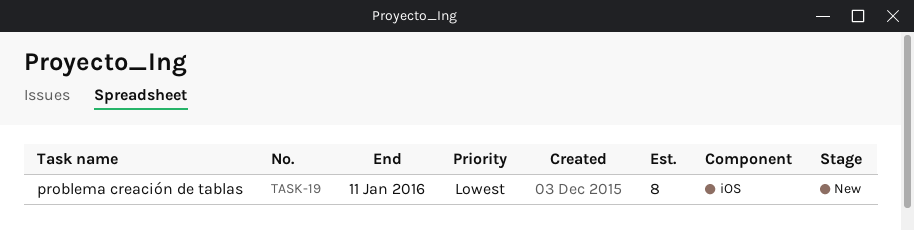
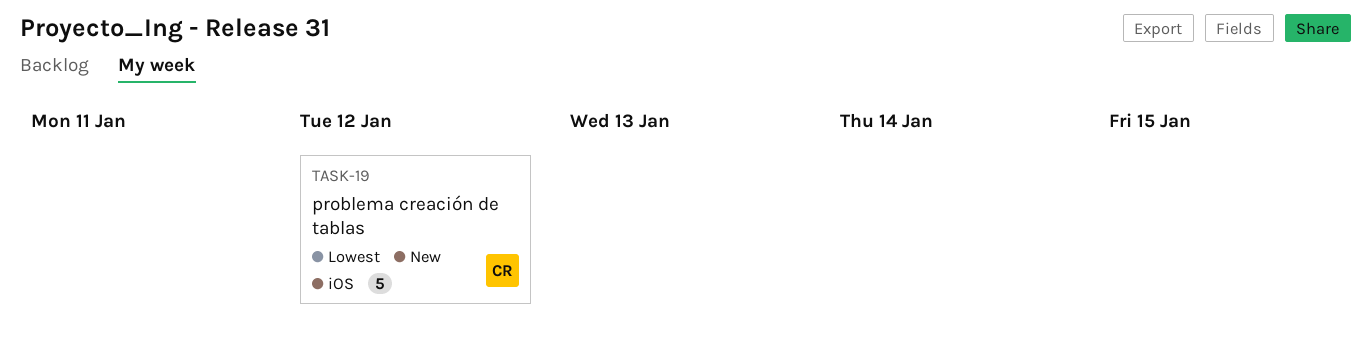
TASK-19, estimate: 8 -> 5
TASK-19, due: Jan 11 -> Jan 12

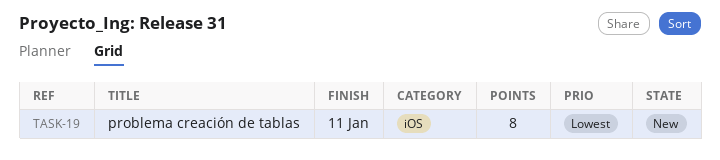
TASK-19, estimate: 5 -> 8
TASK-19, due: Jan 12 -> Jan 11

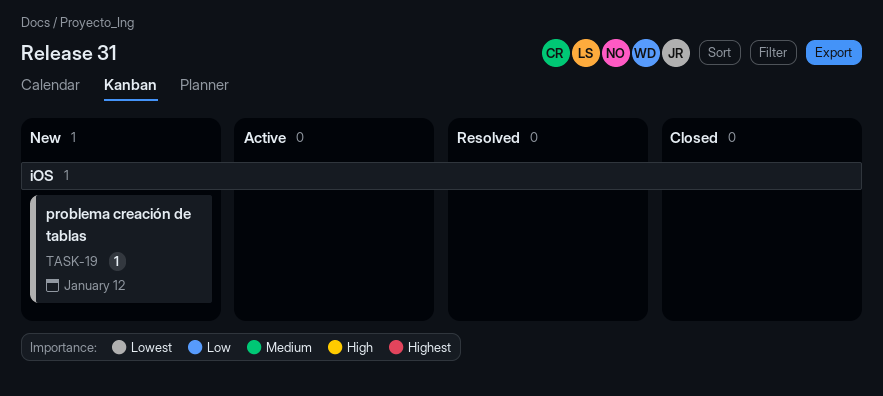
TASK-19, estimate: 8 -> 1
TASK-19, due: Jan 11 -> Jan 12

